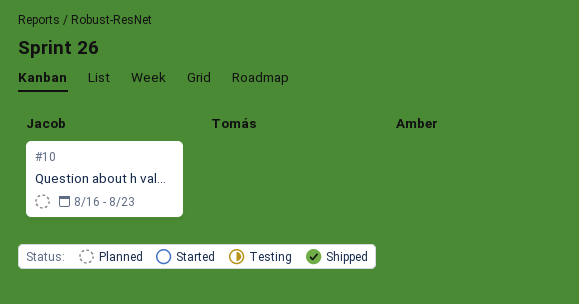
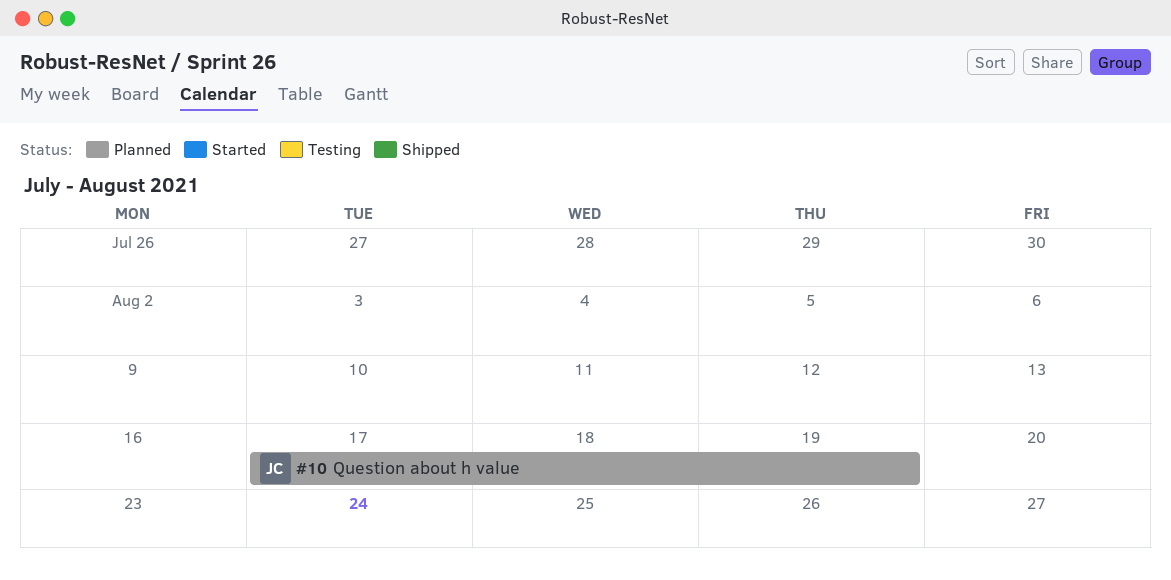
#10, start: Aug 16 -> Aug 17
#10, due: Aug 23 -> Aug 19

